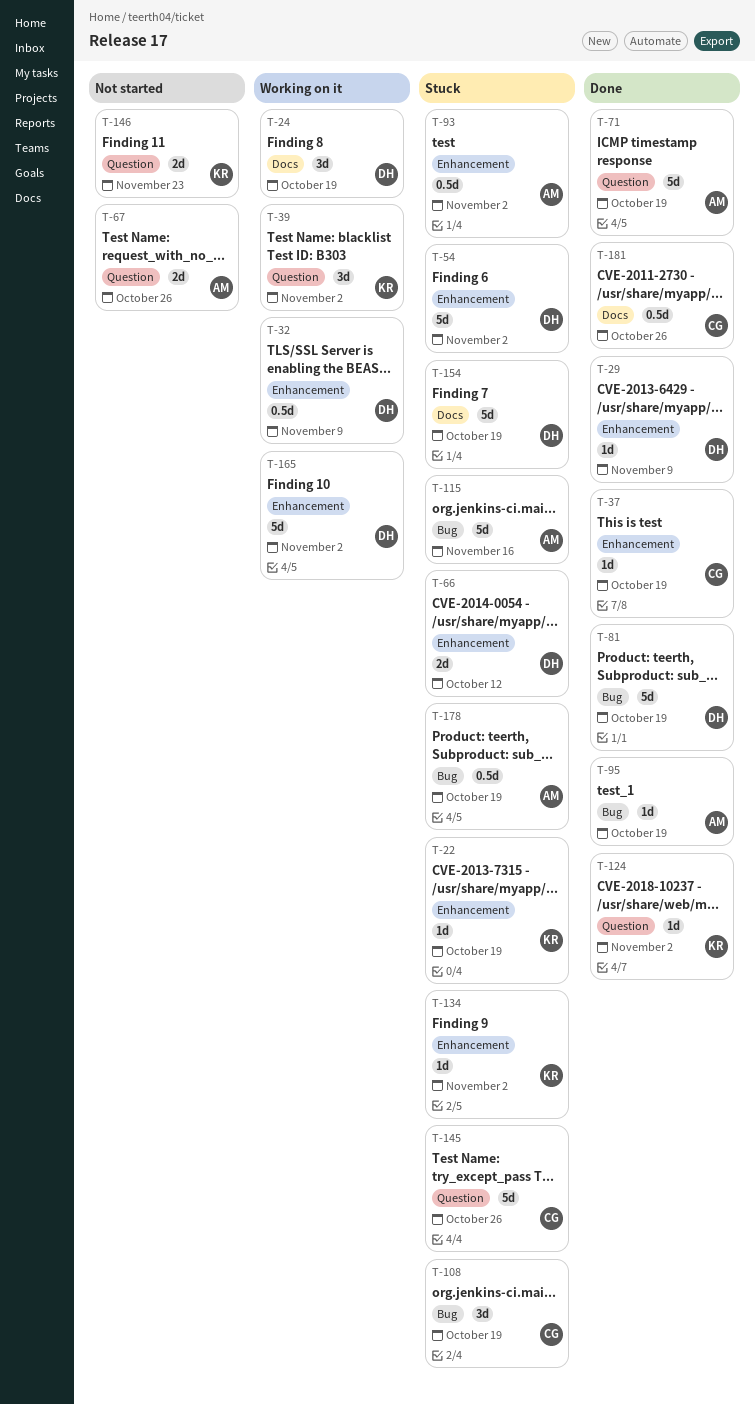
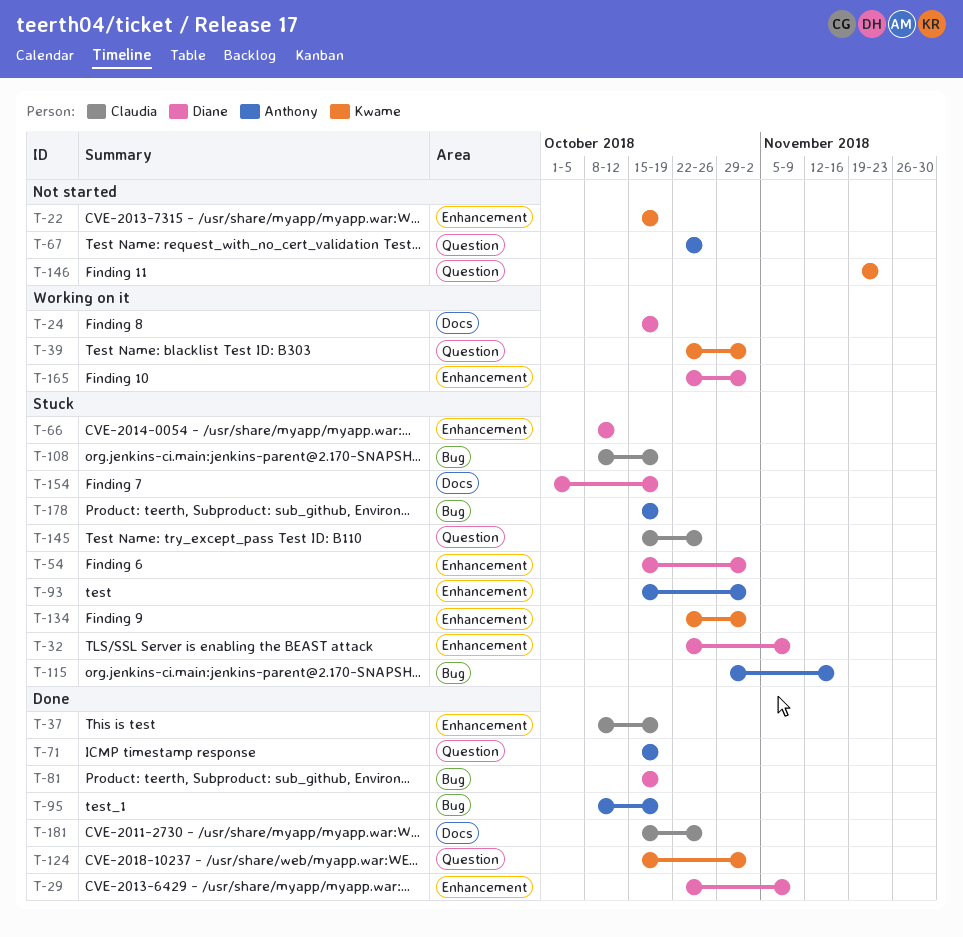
T-22, status: Stuck -> Not started
T-32, status: Working on it -> Stuck

